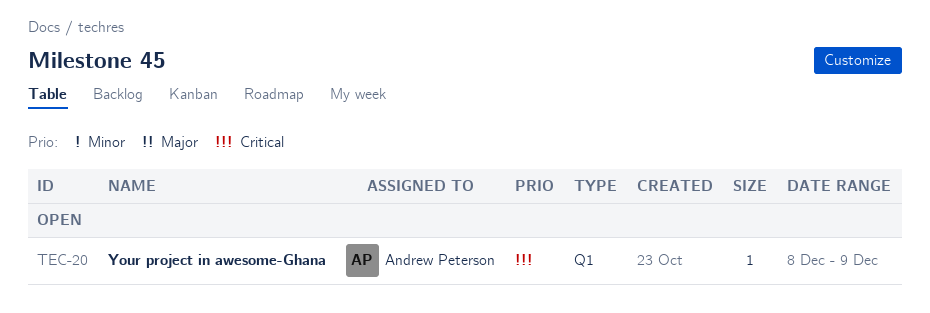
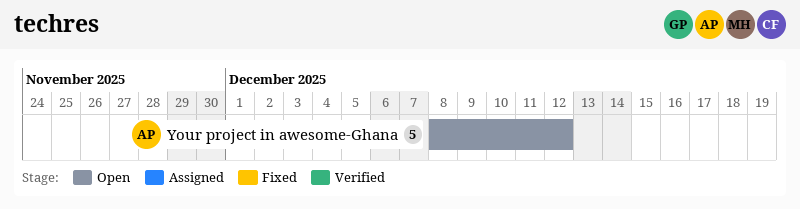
Your project in awesome-Ghana, estimate: 1 -> 5
Your project in awesome-Ghana, due: Dec 9 -> Dec 12

